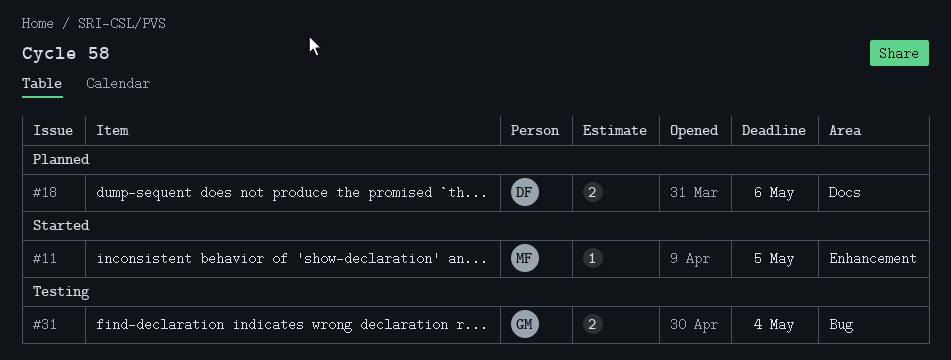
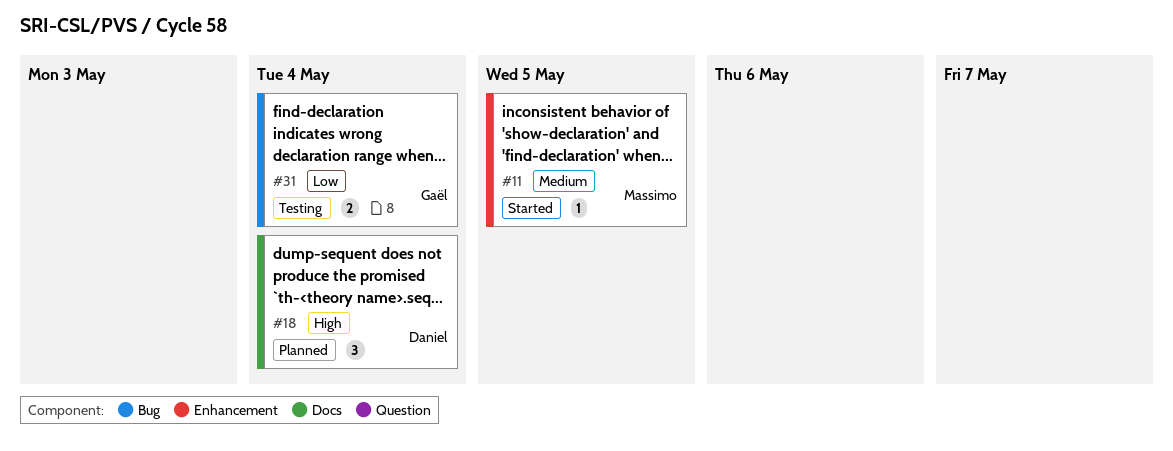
#18, estimate: 2 -> 3
#18, due: May 6 -> May 4

